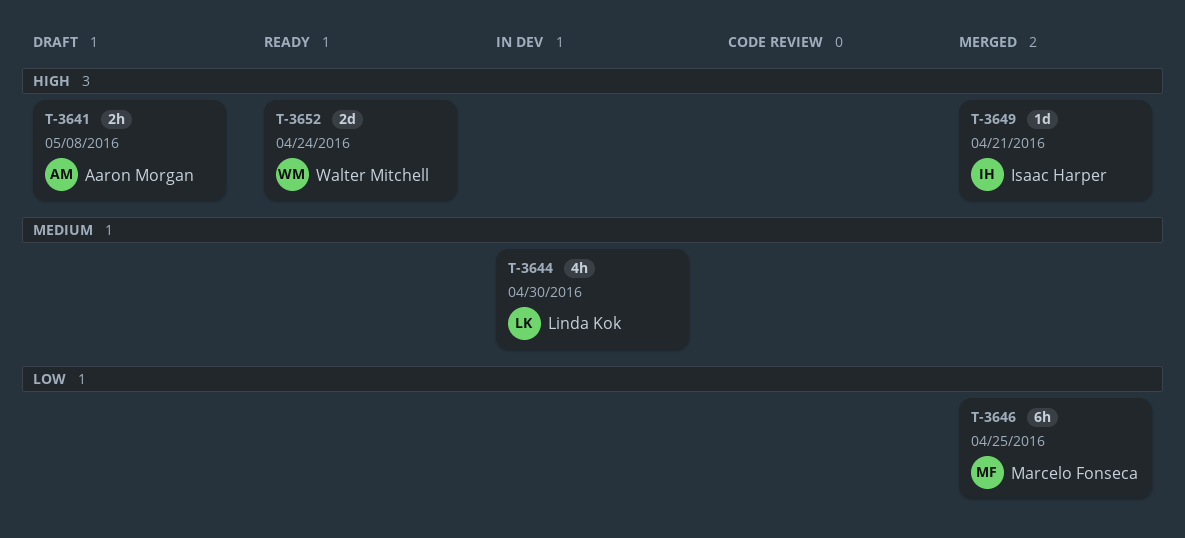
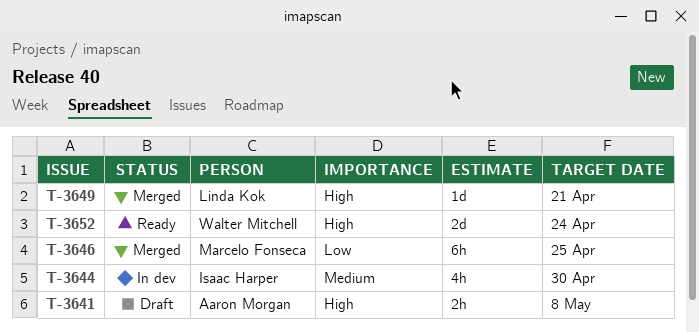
T-3644, owner: Linda Kok -> Isaac Harper
T-3649, owner: Isaac Harper -> Linda Kok

